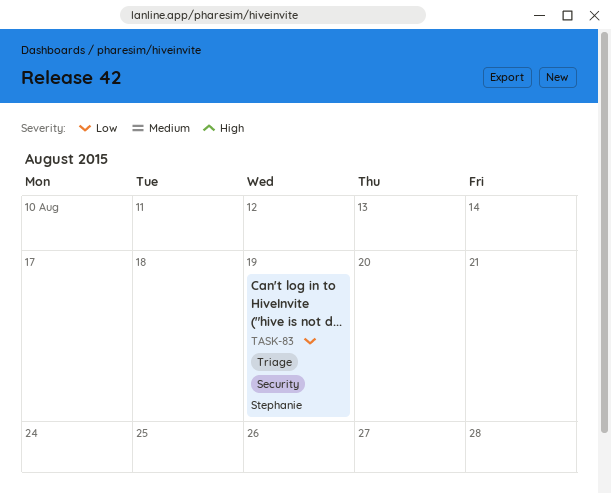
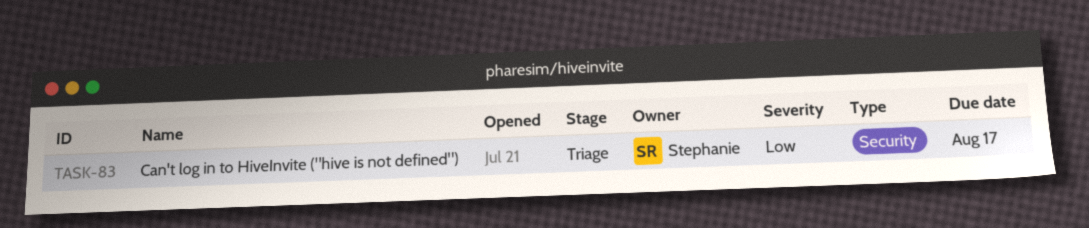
TASK-83, due: Aug 19 -> Aug 17

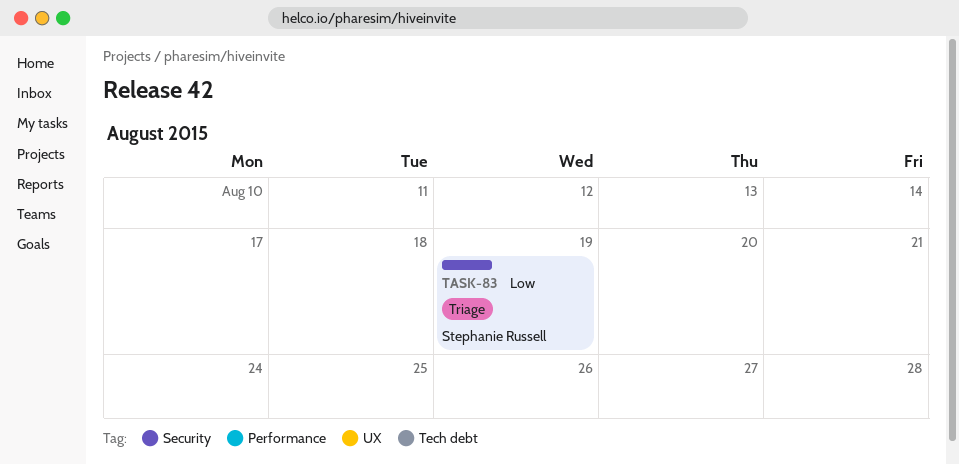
TASK-83, due: Aug 17 -> Aug 19

